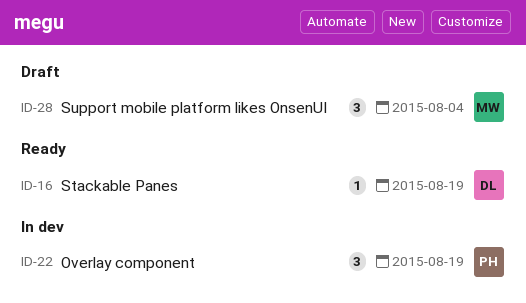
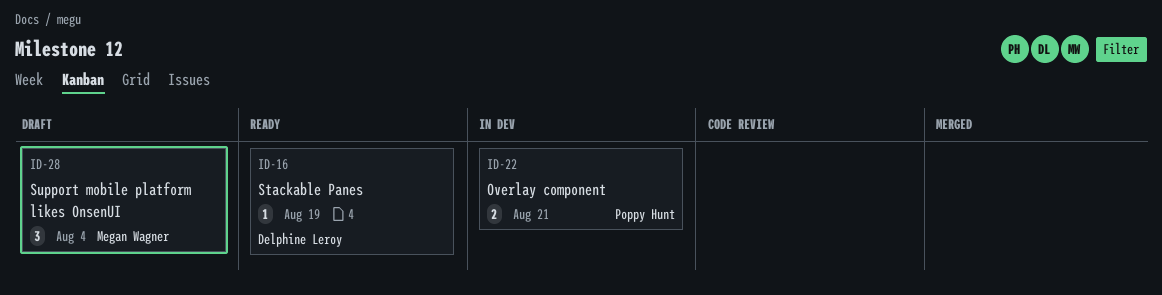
ID-22, estimate: 3 -> 2
ID-22, due: Aug 19 -> Aug 21

